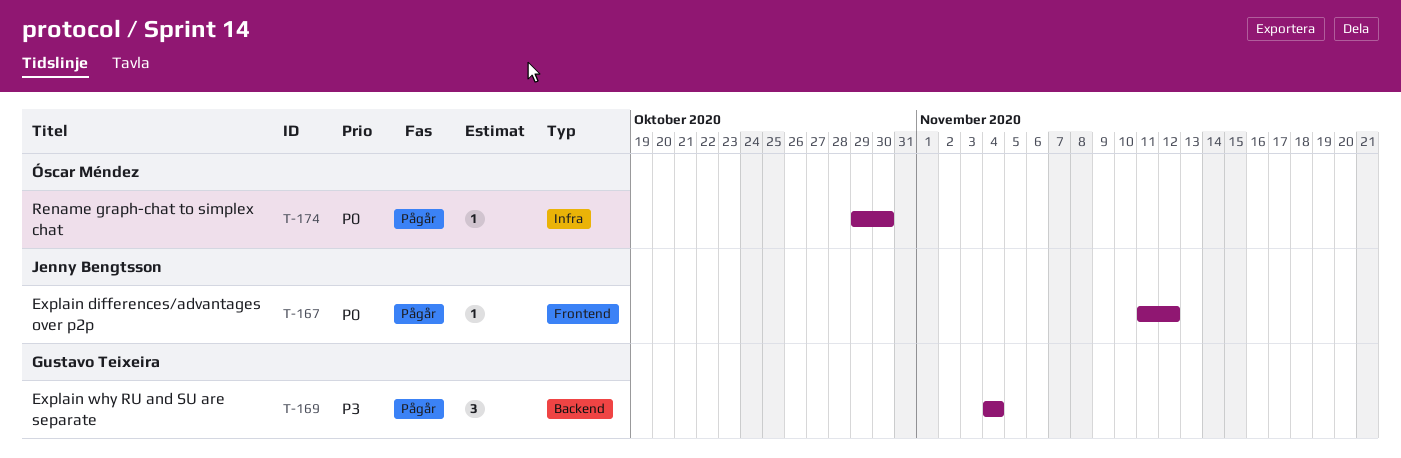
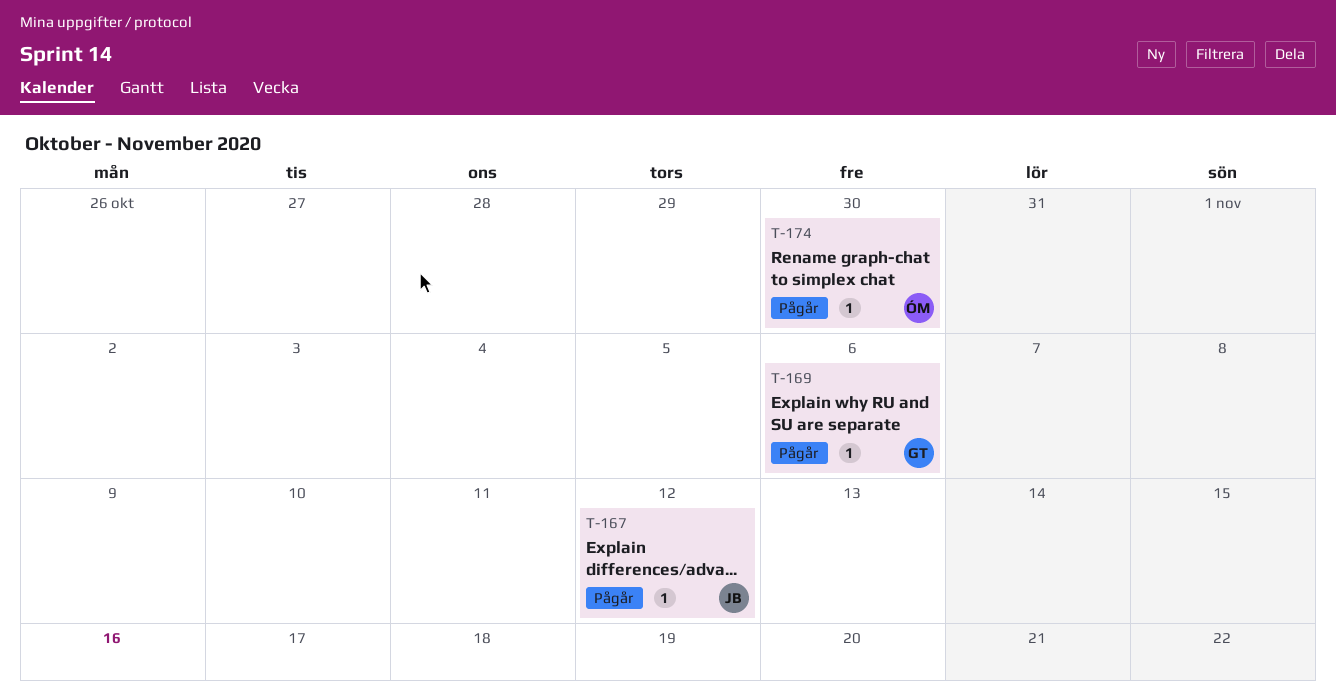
T-169, estimate: 3 -> 1
T-169, due: Nov 4 -> Nov 6

